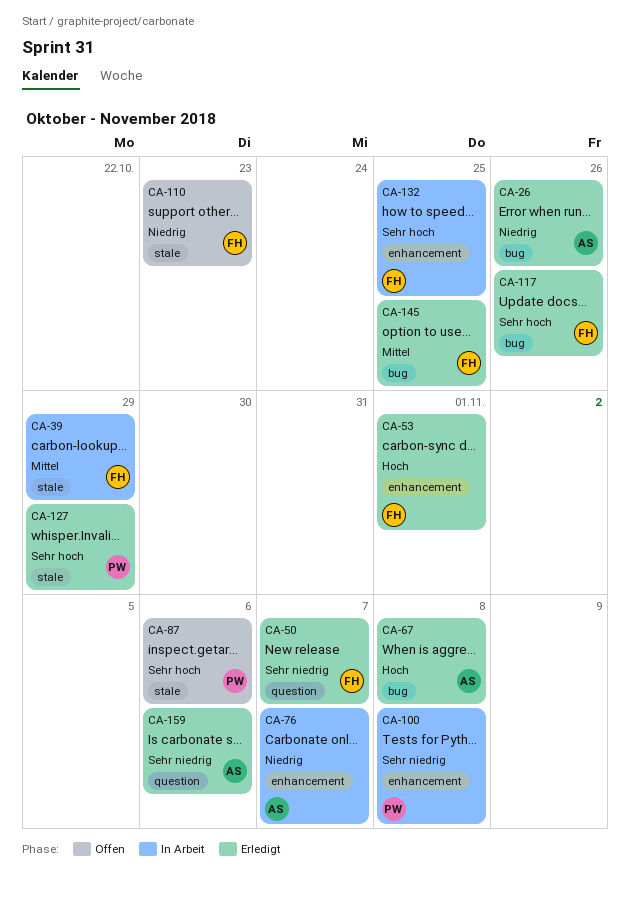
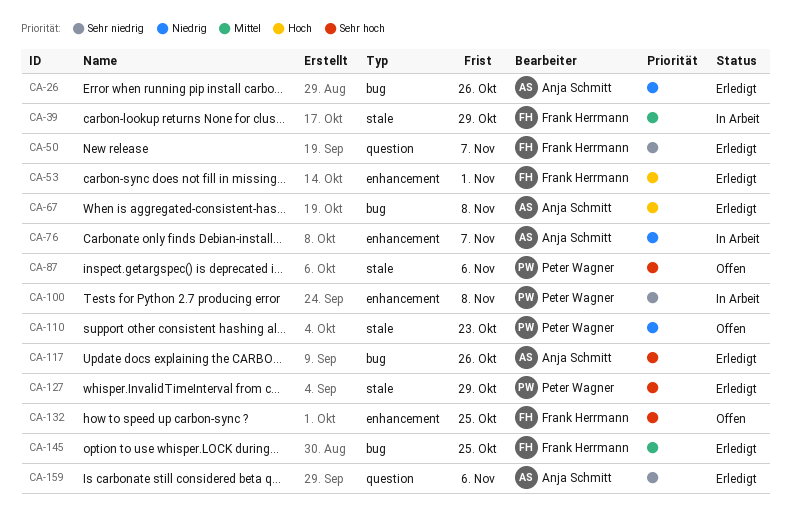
CA-110, owner: Frank Herrmann -> Peter Wagner
CA-117, owner: Frank Herrmann -> Anja Schmitt
CA-132, status: In Arbeit -> Offen

